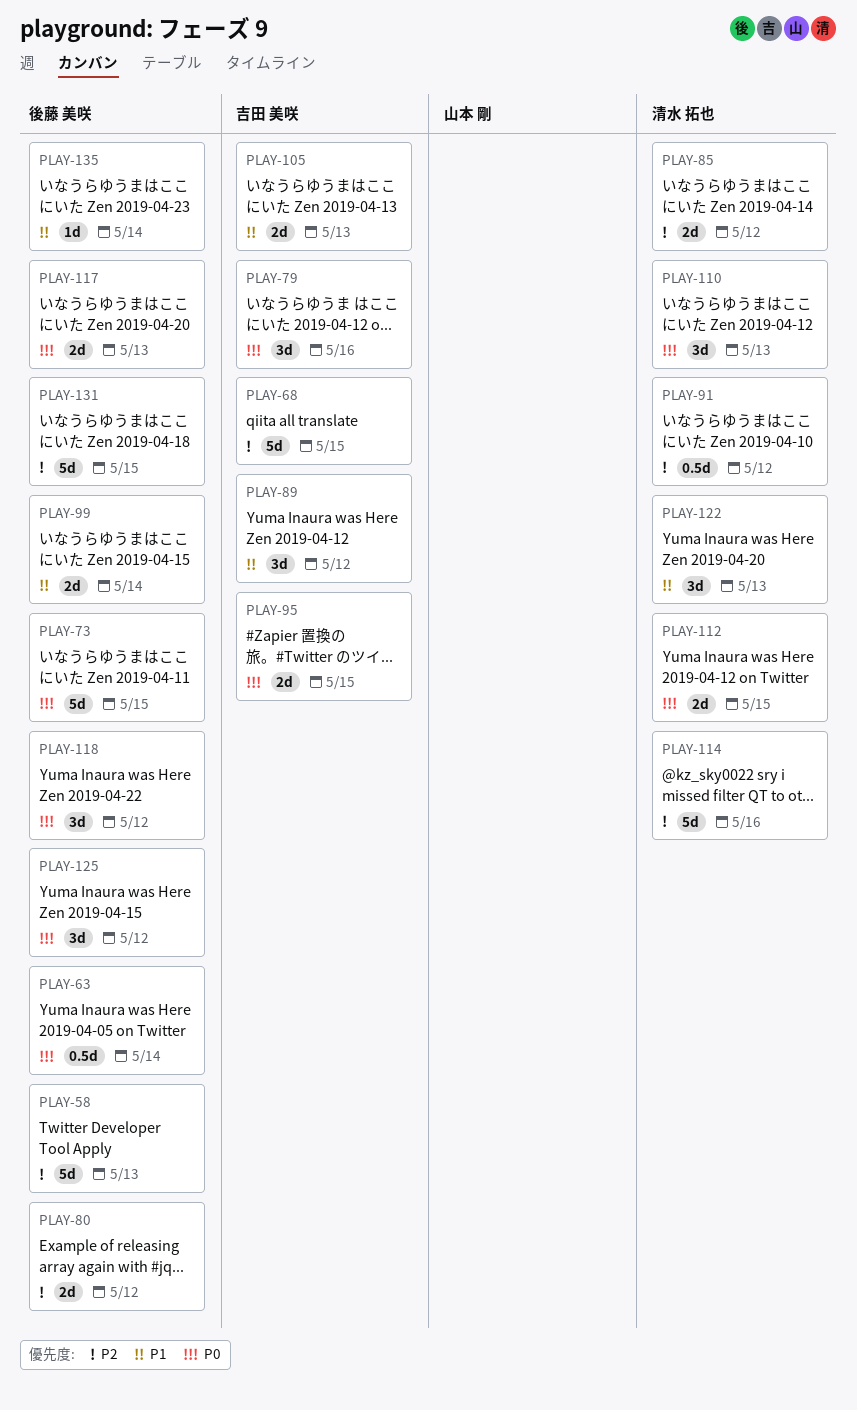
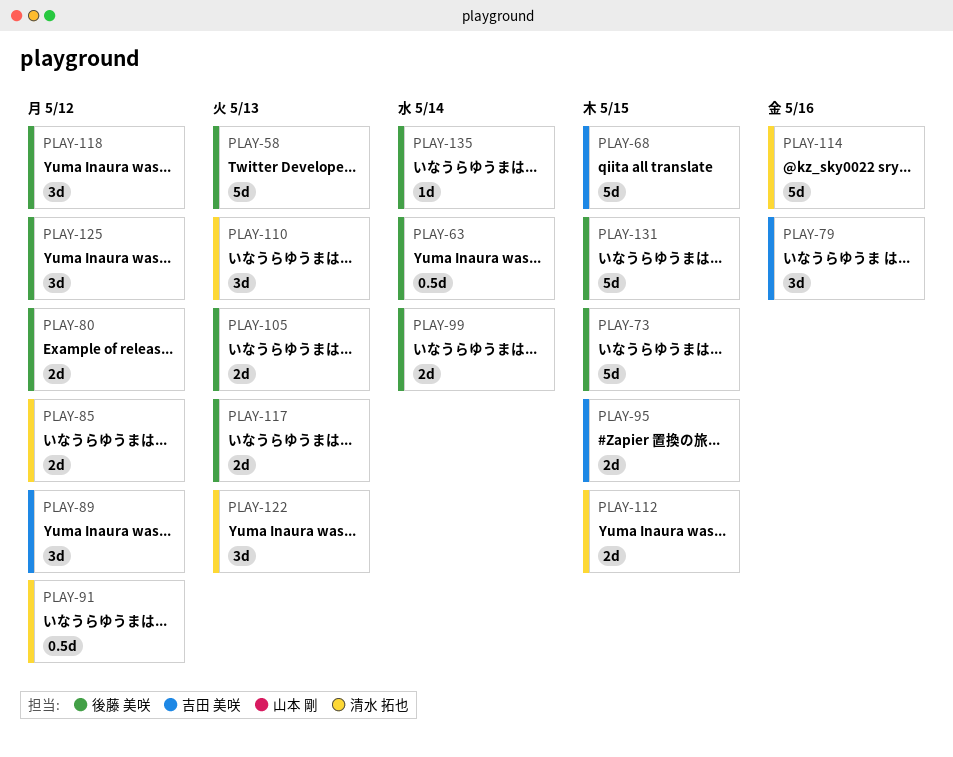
PLAY-105, owner: 吉田 美咲 -> 後藤 美咲

